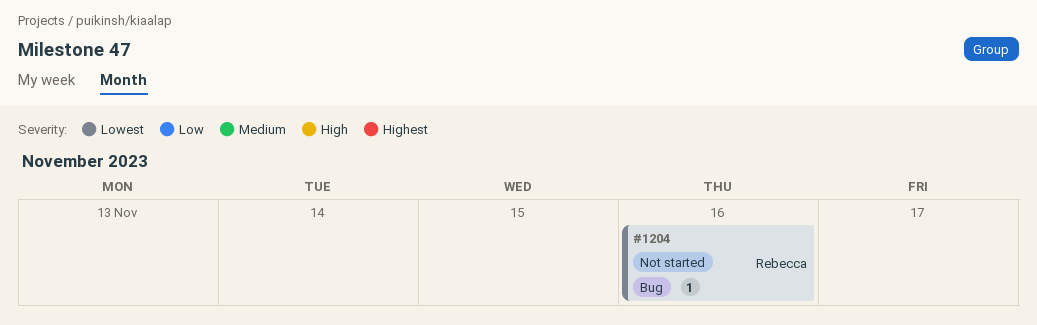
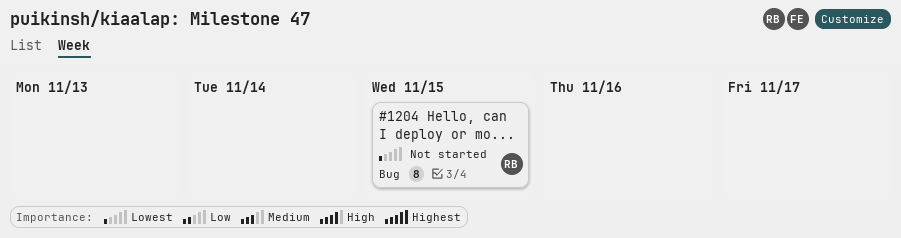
#1204, estimate: 1 -> 8
#1204, due: Nov 16 -> Nov 15

